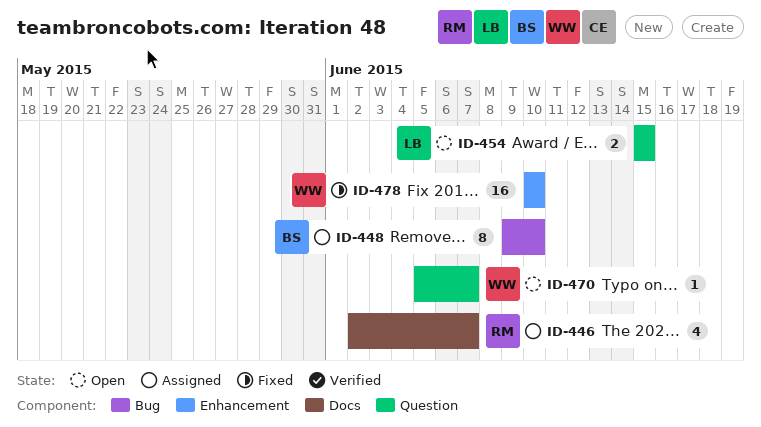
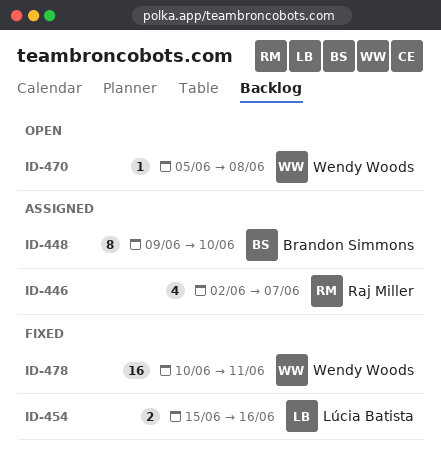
ID-454, status: Open -> Fixed
ID-454, due: Jun 15 -> Jun 16
ID-470, due: Jun 7 -> Jun 8
ID-478, due: Jun 10 -> Jun 11

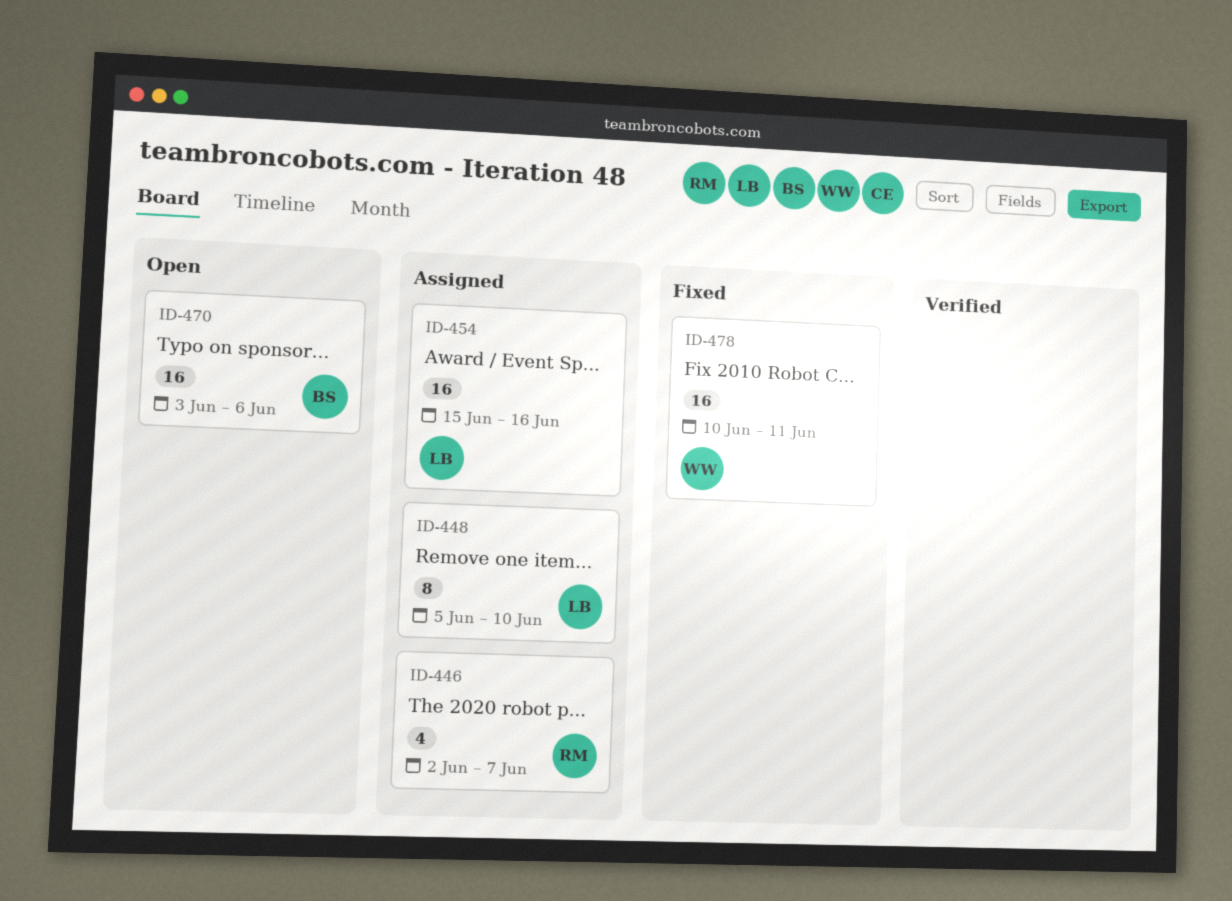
ID-448, owner: Brandon Simmons -> Lúcia Batista
ID-448, start: Jun 9 -> Jun 5
ID-454, status: Fixed -> Assigned
ID-454, estimate: 2 -> 16
ID-470, owner: Wendy Woods -> Brandon Simmons
ID-470, estimate: 1 -> 16
ID-470, start: Jun 5 -> Jun 3
ID-470, due: Jun 8 -> Jun 6

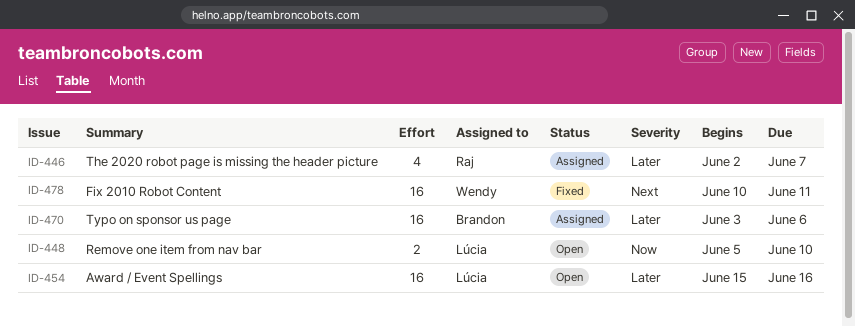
ID-448, status: Assigned -> Open
ID-448, estimate: 8 -> 2
ID-454, status: Assigned -> Open
ID-470, status: Open -> Assigned

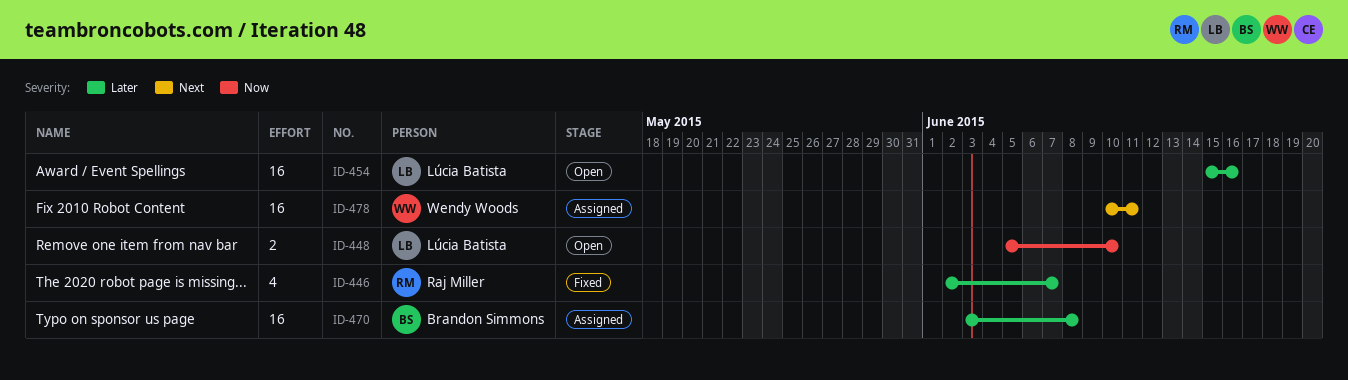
ID-446, status: Assigned -> Fixed
ID-470, due: Jun 6 -> Jun 8
ID-478, status: Fixed -> Assigned

